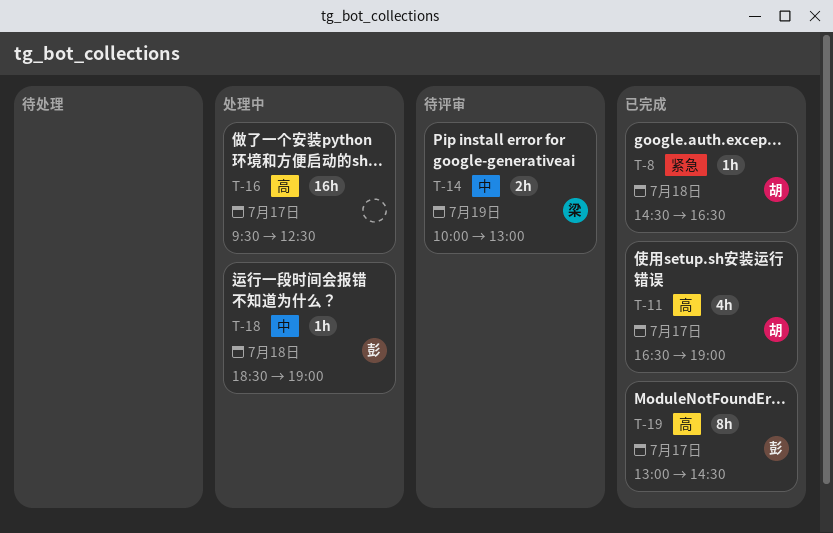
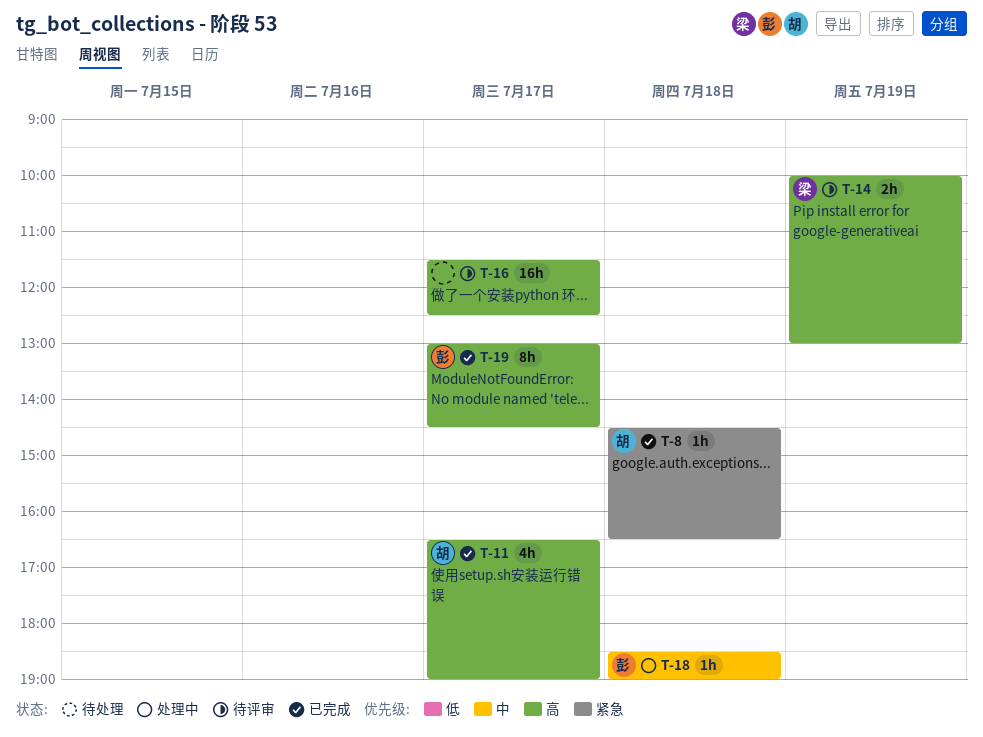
T-14, priority: 中 -> 高
T-16, status: 处理中 -> 待评审
T-16, begins: 09:30 -> 11:30

